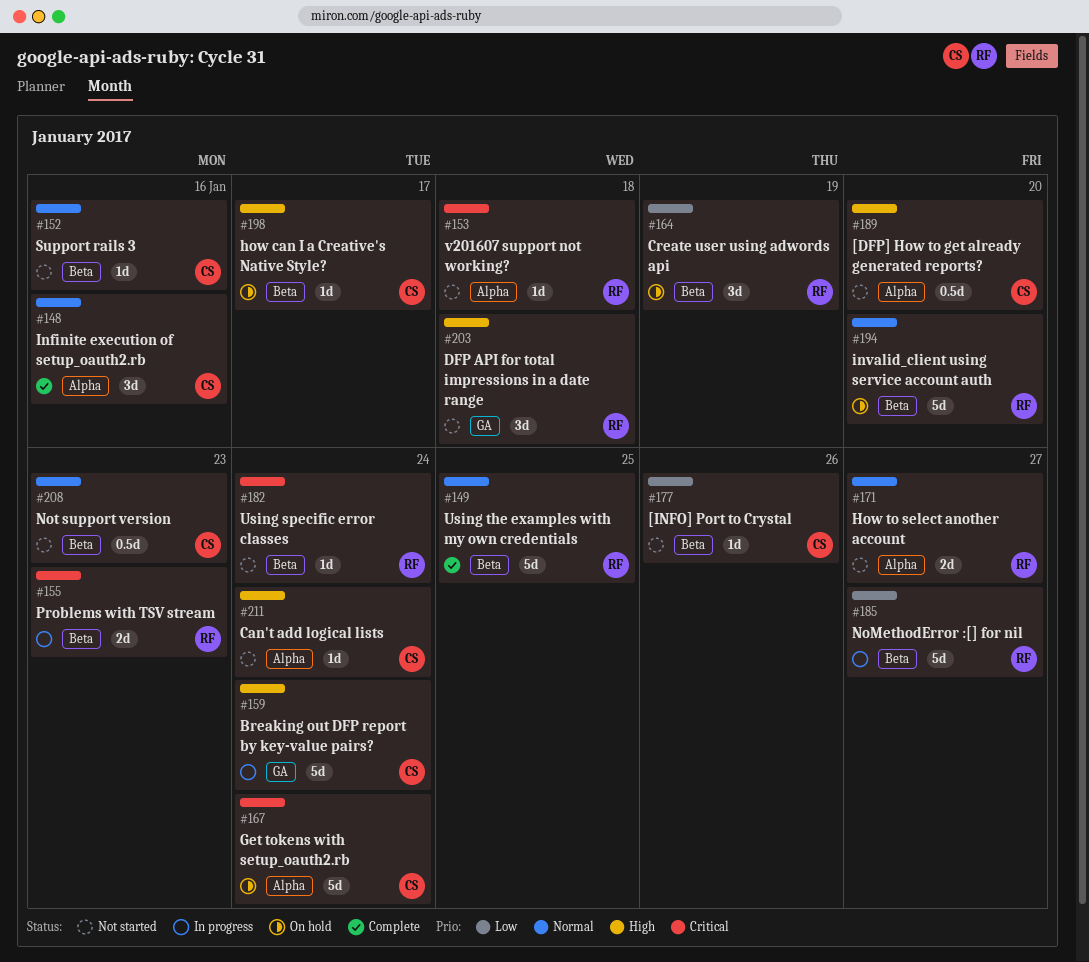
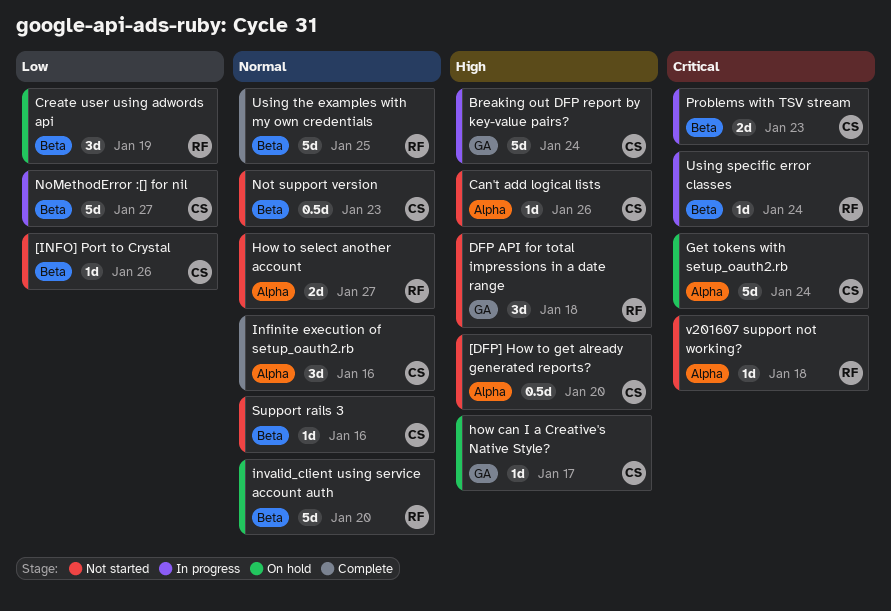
Can't add logical lists, due: Jan 24 -> Jan 26
how can I a Creative's Native Style?, label: Beta -> GA
NoMethodError :[] for nil, owner: RF -> CS
Problems with TSV stream, owner: RF -> CS
Using specific error classes, status: Not started -> In progress

